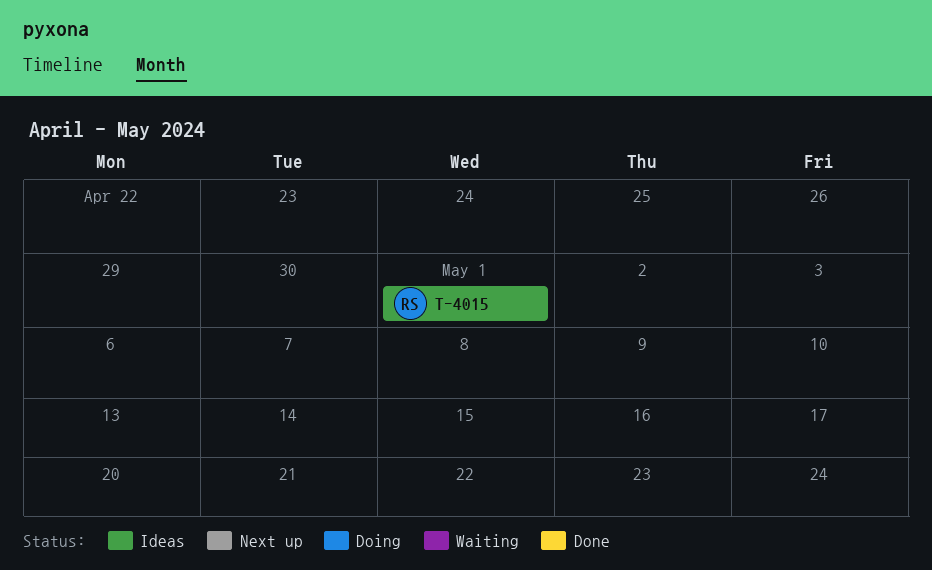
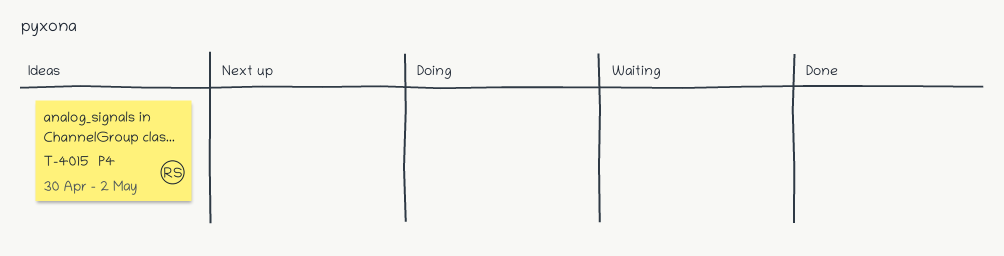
T-4015, start: May 1 -> Apr 30
T-4015, due: May 1 -> May 2

